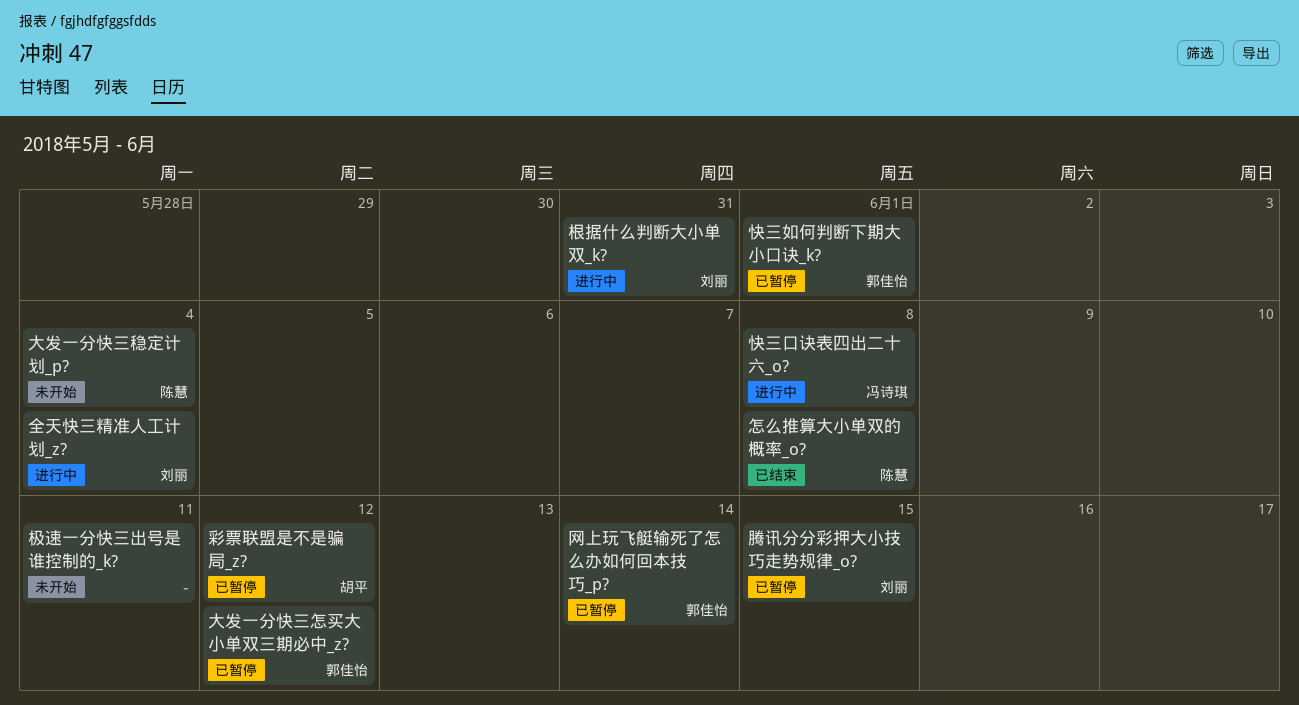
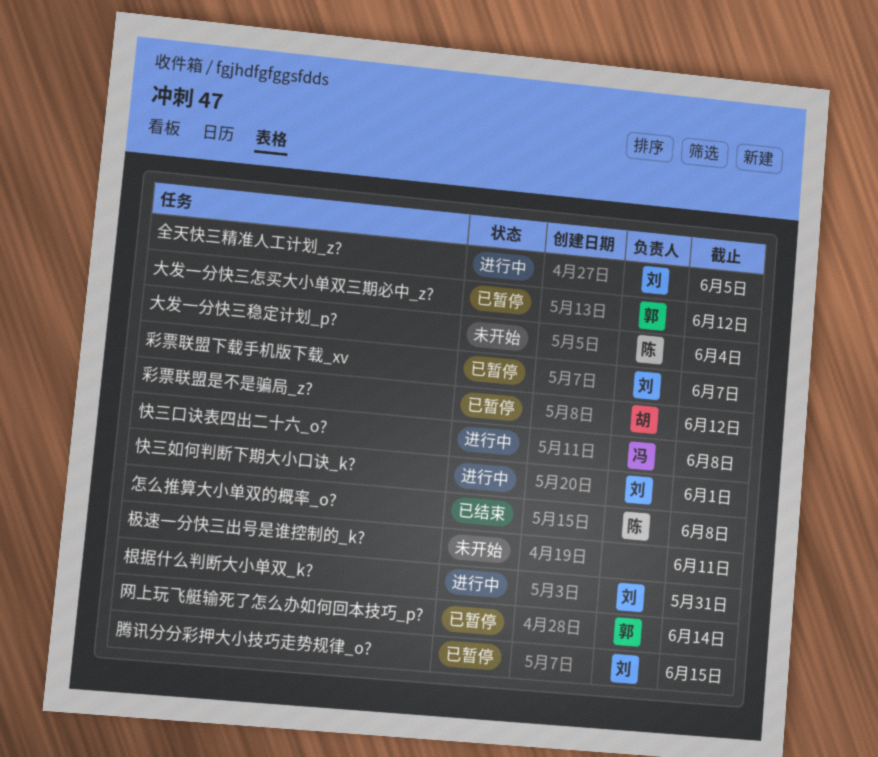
全天快三精准人工计划_z?, due: Jun 4 -> Jun 5
彩票联盟下载手机版下载_xv: none -> present
快三如何判断下期大小口诀_k?, status: 已暂停 -> 进行中
快三如何判断下期大小口诀_k?, owner: 郭佳怡 -> 刘丽

